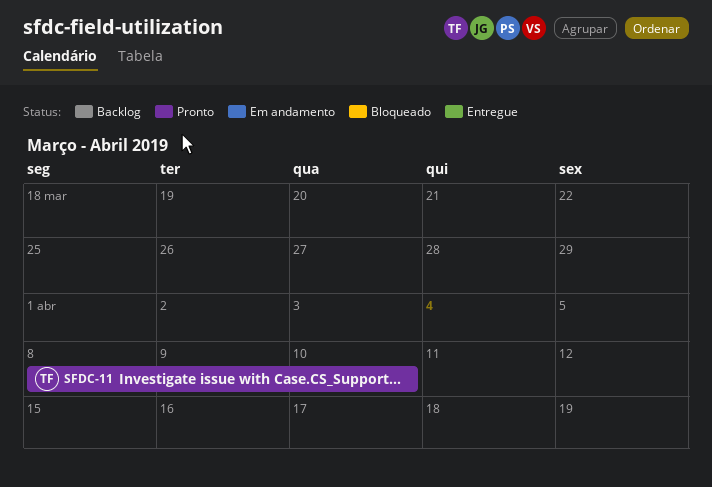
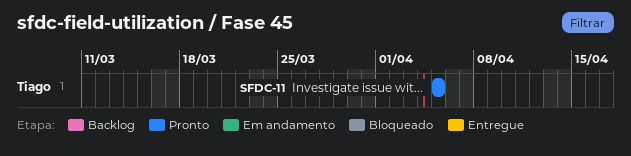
SFDC-11, start: Apr 8 -> Apr 5
SFDC-11, due: Apr 10 -> Apr 5

